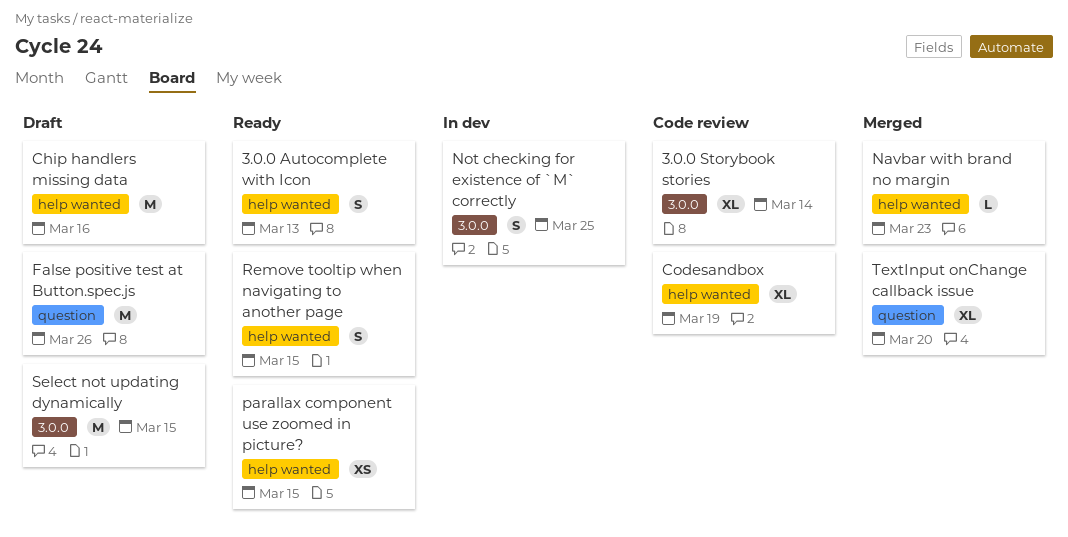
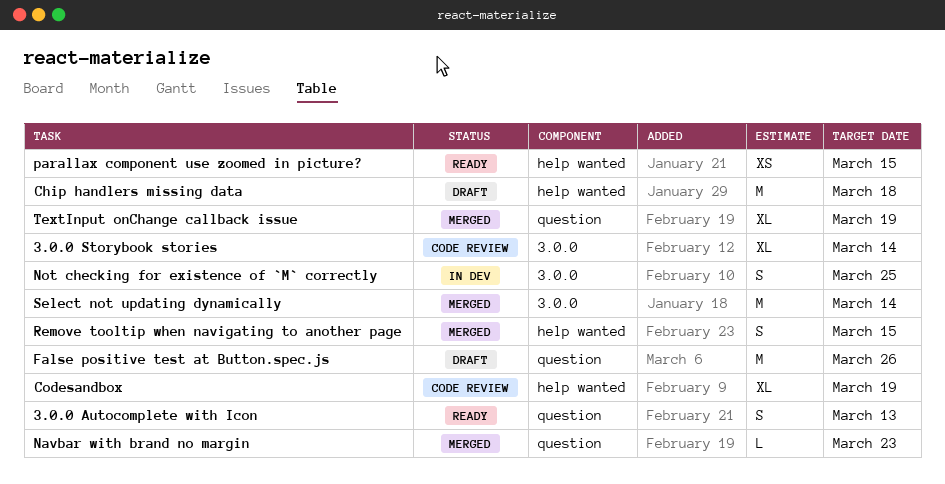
3.0.0 Autocomplete with Icon, label: help wanted -> question
Chip handlers missing data, due: Mar 16 -> Mar 18
Navbar with brand no margin, label: help wanted -> question
Remove tooltip when navigating to another page, status: Ready -> Merged
Select not updating dynamically, status: Draft -> Merged
Select not updating dynamically, due: Mar 15 -> Mar 14
TextInput onChange callback issue, due: Mar 20 -> Mar 19

